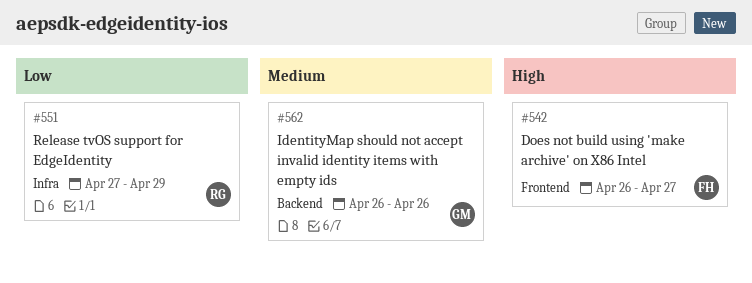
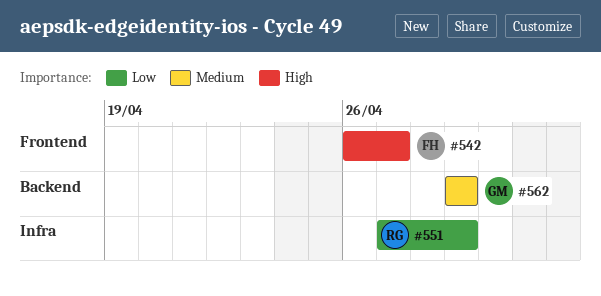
#562, start: Apr 26 -> Apr 29
#562, due: Apr 26 -> Apr 29

